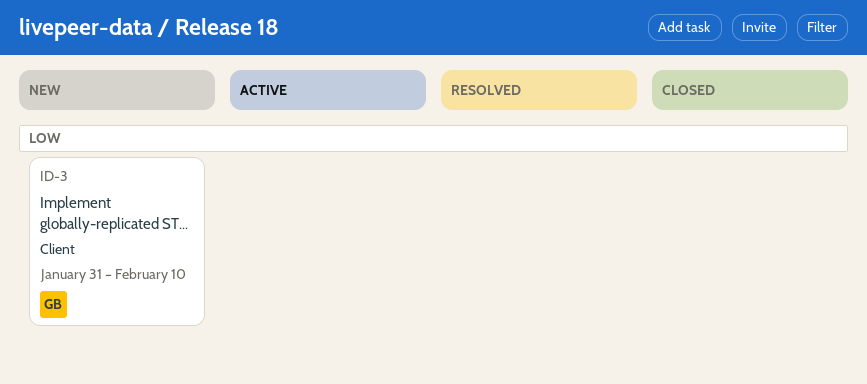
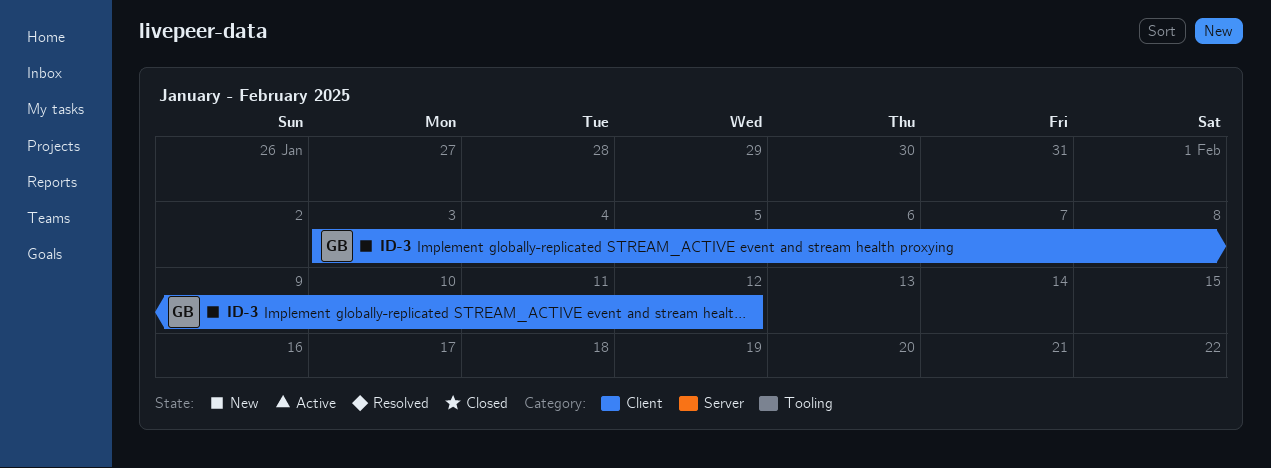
ID-3, start: Jan 31 -> Feb 3
ID-3, due: Feb 10 -> Feb 12

